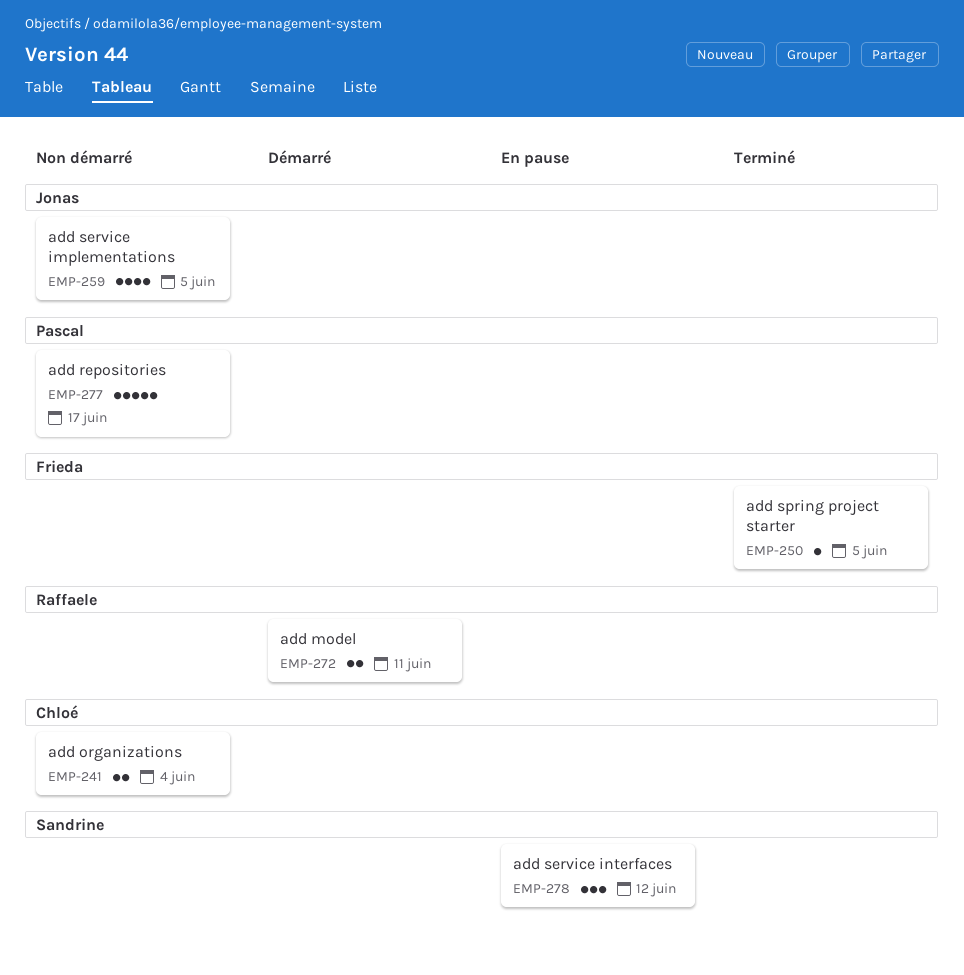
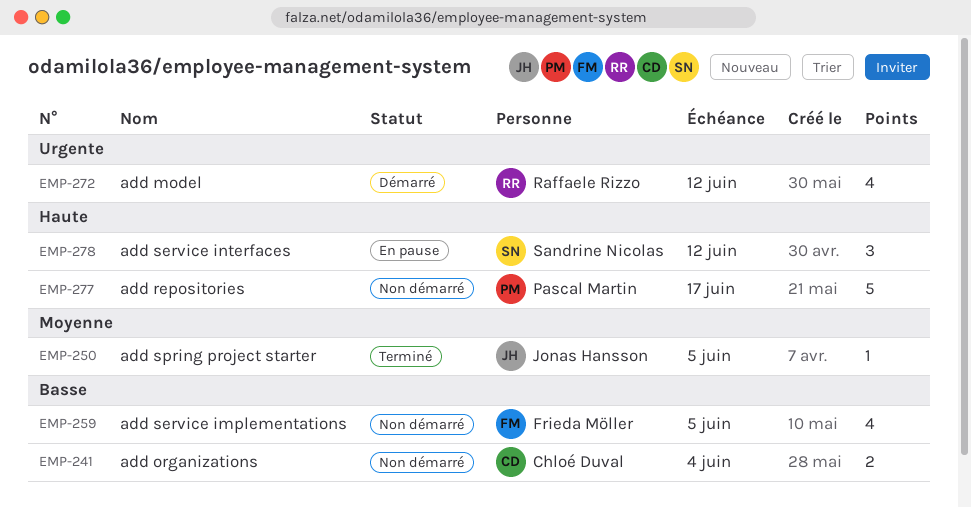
EMP-250, owner: Frieda Möller -> Jonas Hansson
EMP-259, owner: Jonas Hansson -> Frieda Möller
EMP-272, estimate: 2 -> 4
EMP-272, due: Jun 11 -> Jun 12

